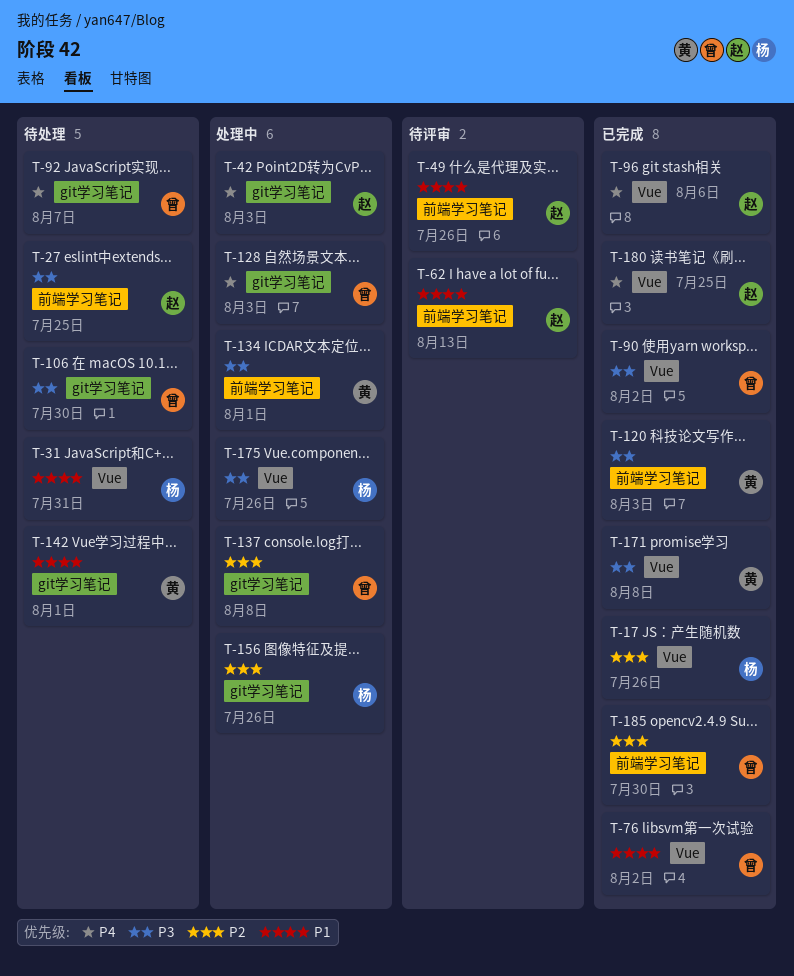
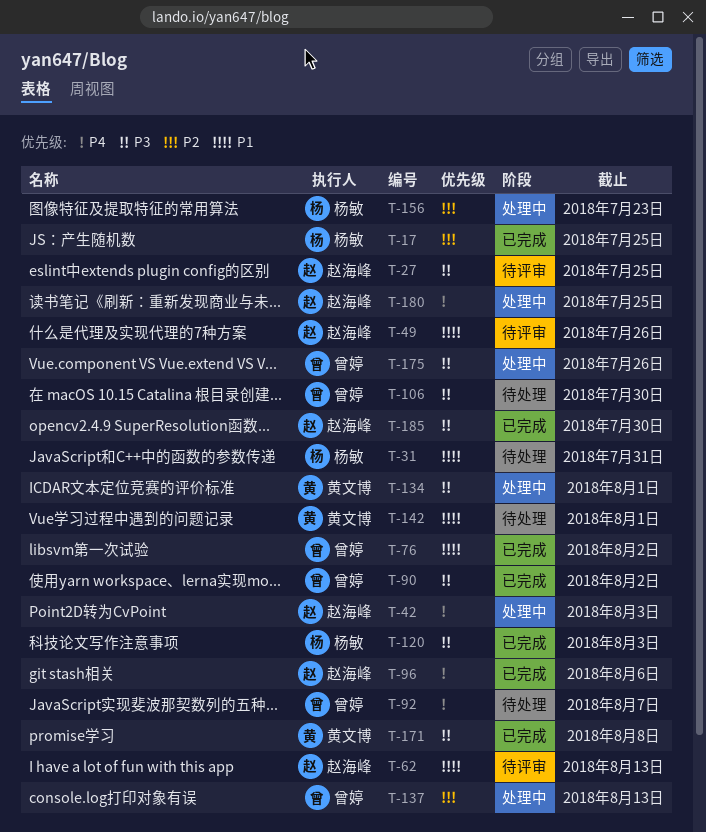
T-17, due: Jul 26 -> Jul 25
T-27, status: 待处理 -> 待评审
T-120, owner: 黄文博 -> 杨敏
T-128: present -> none
T-137, due: Aug 8 -> Aug 13
T-156, due: Jul 26 -> Jul 23
T-175, owner: 杨敏 -> 曾婷
T-180, status: 已完成 -> 处理中
T-185, owner: 曾婷 -> 赵海峰
T-185, priority: P2 -> P3

